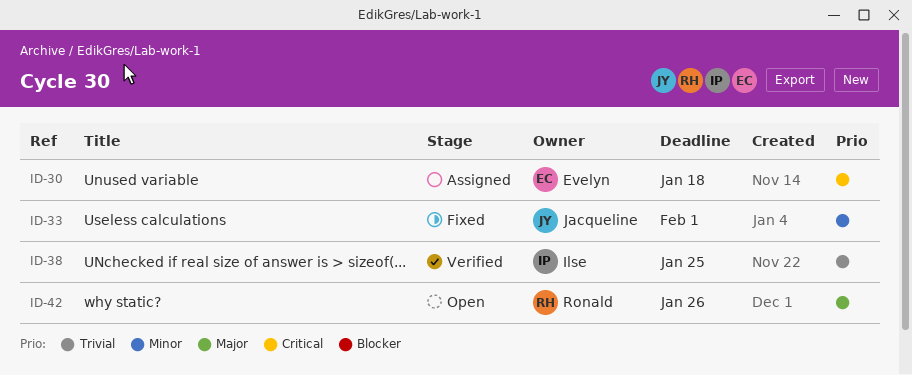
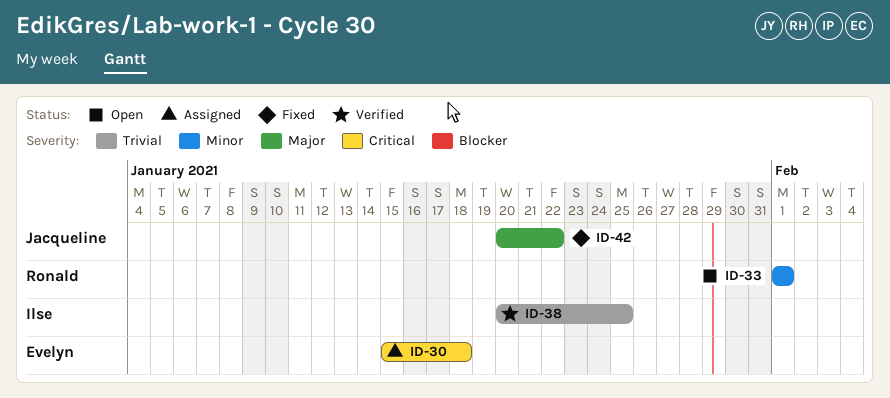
ID-33, status: Fixed -> Open
ID-33, owner: Jacqueline -> Ronald
ID-42, status: Open -> Fixed
ID-42, owner: Ronald -> Jacqueline
ID-42, due: Jan 26 -> Jan 22

